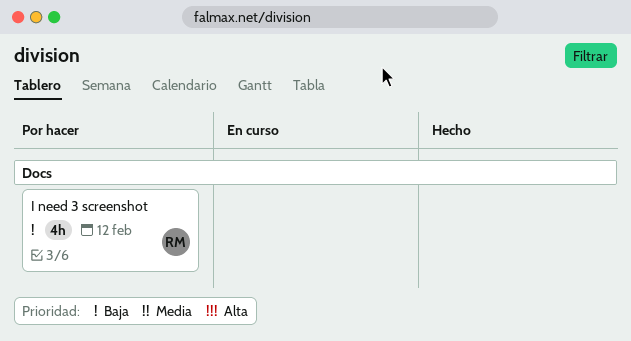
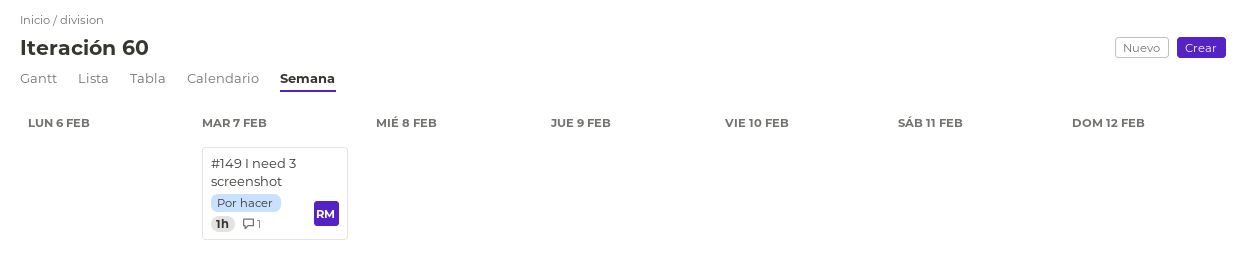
I need 3 screenshot, estimate: 4h -> 1h
I need 3 screenshot, due: Feb 12 -> Feb 7

